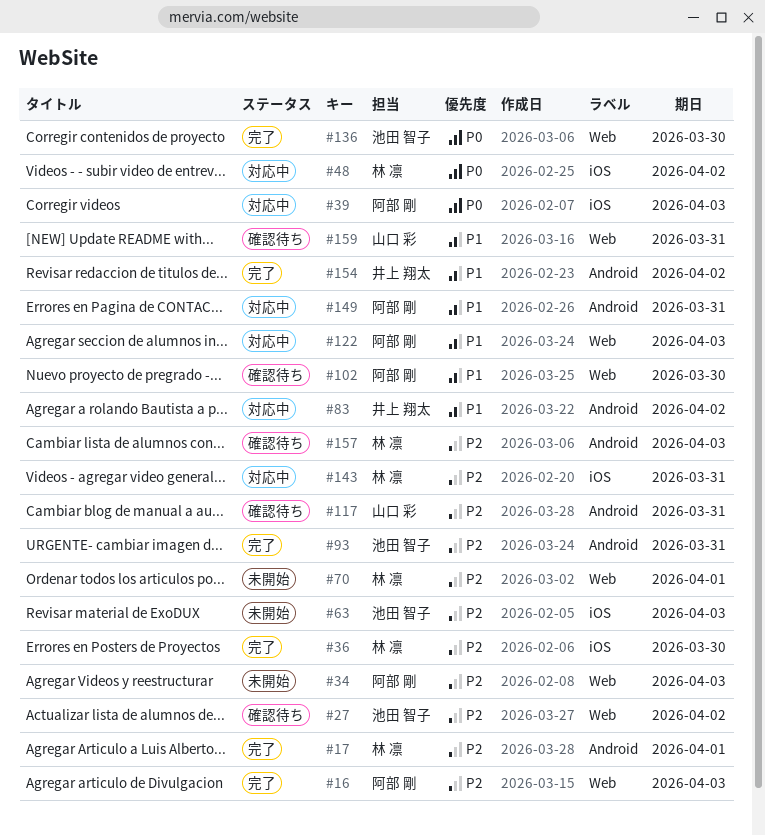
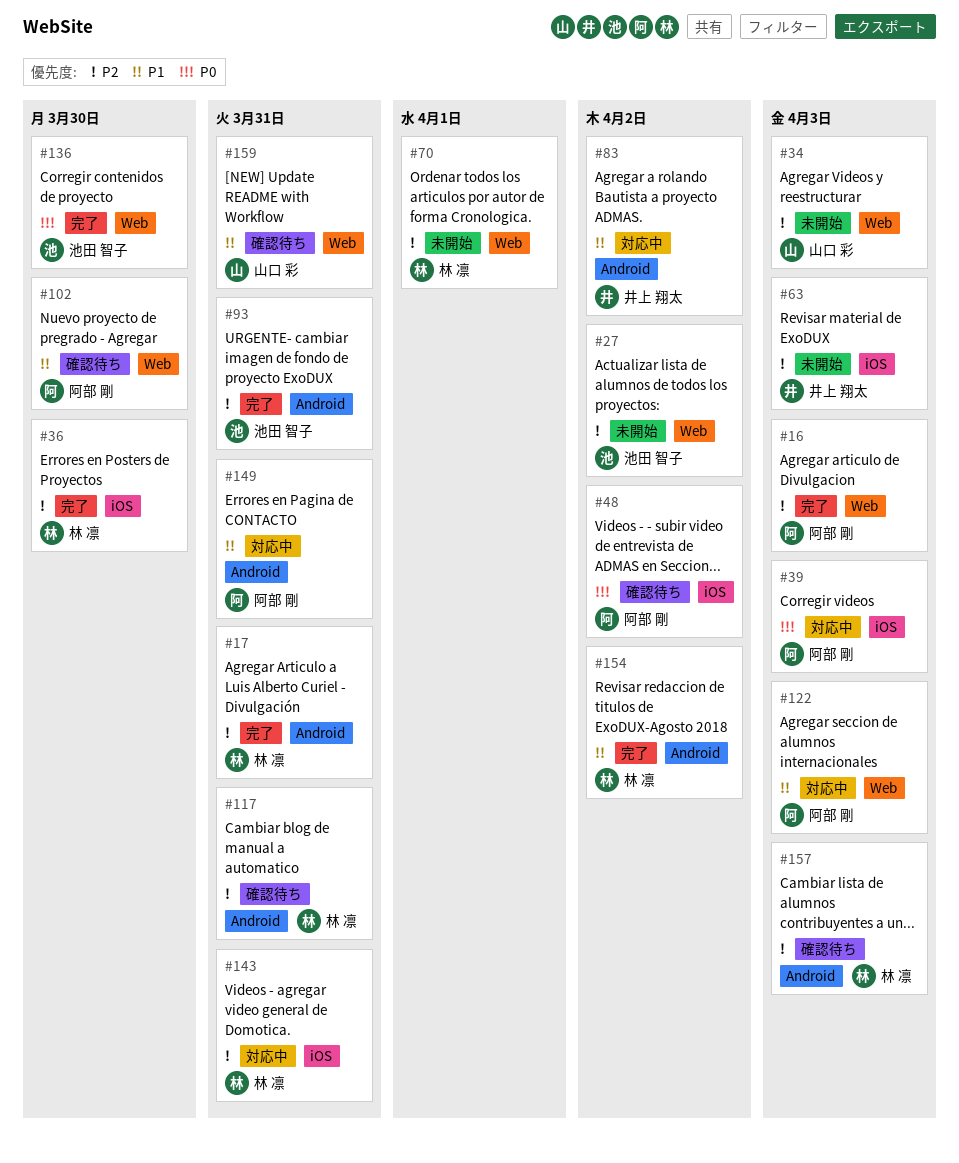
#17, due: Apr 1 -> Mar 31
#27, status: 確認待ち -> 未開始
#34, owner: 阿部 剛 -> 山口 彩
#48, status: 対応中 -> 確認待ち
#48, owner: 林 凛 -> 阿部 剛
#63, owner: 池田 智子 -> 井上 翔太
#117, owner: 山口 彩 -> 林 凛
#154, owner: 井上 翔太 -> 林 凛

